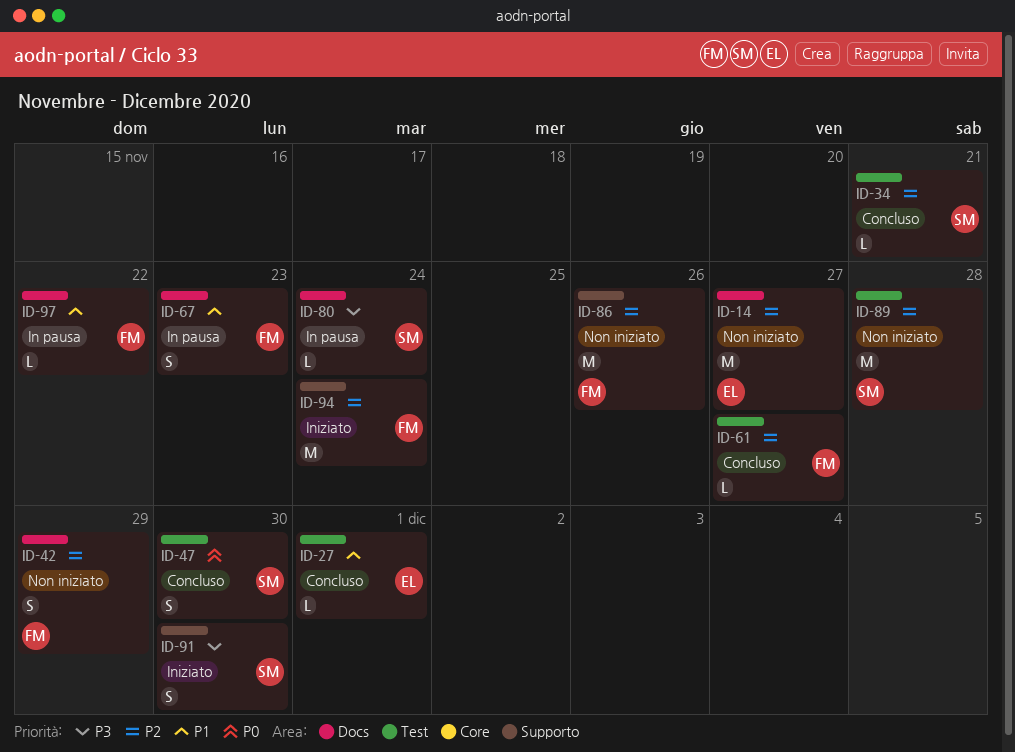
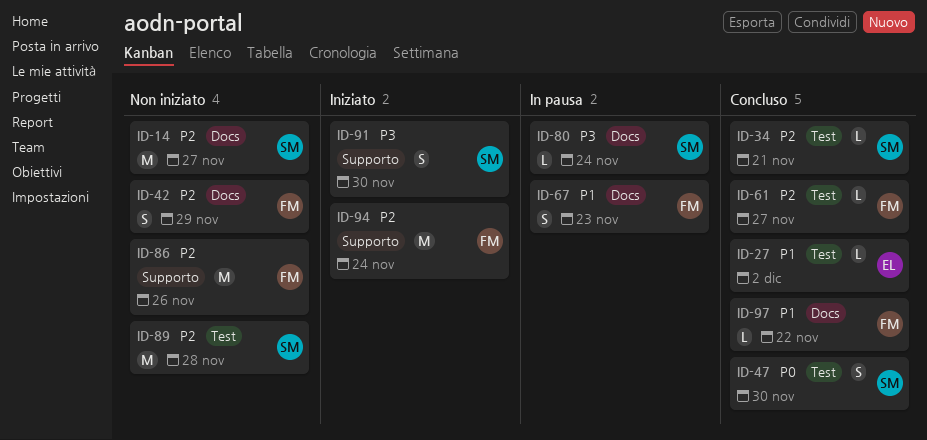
ID-14, owner: EL -> SM
ID-27, due: Dec 1 -> Dec 2
ID-97, status: In pausa -> Concluso

